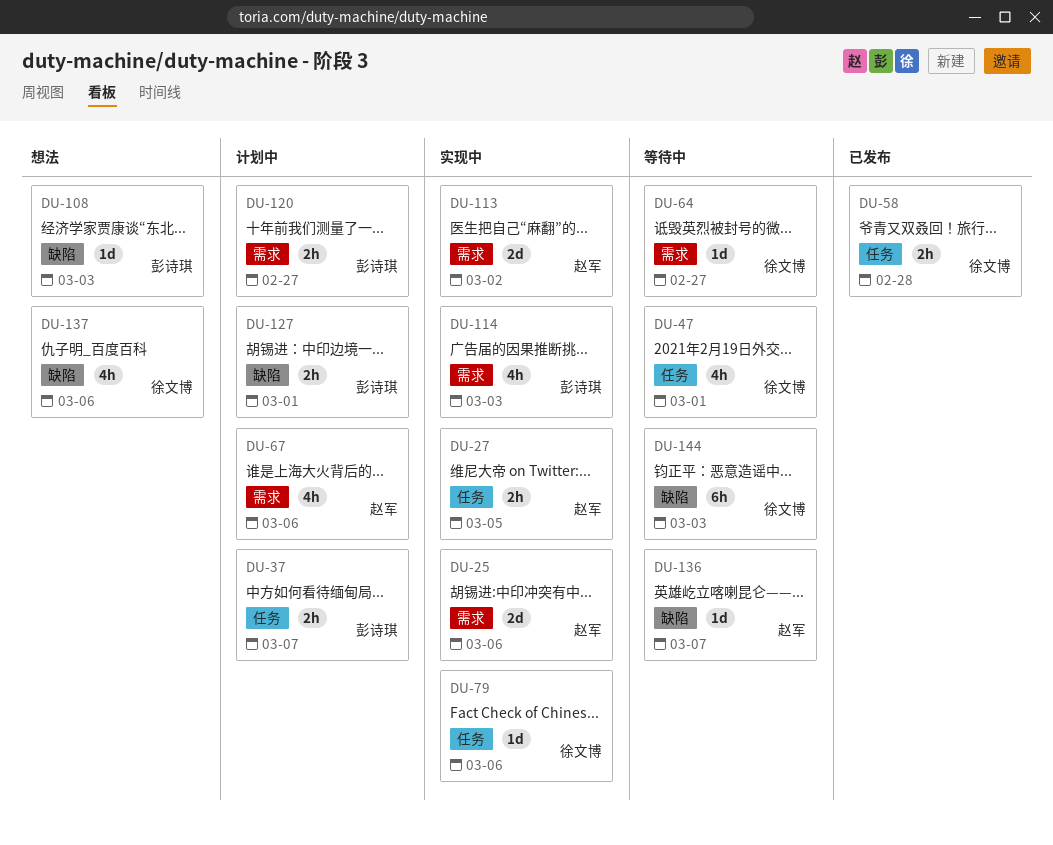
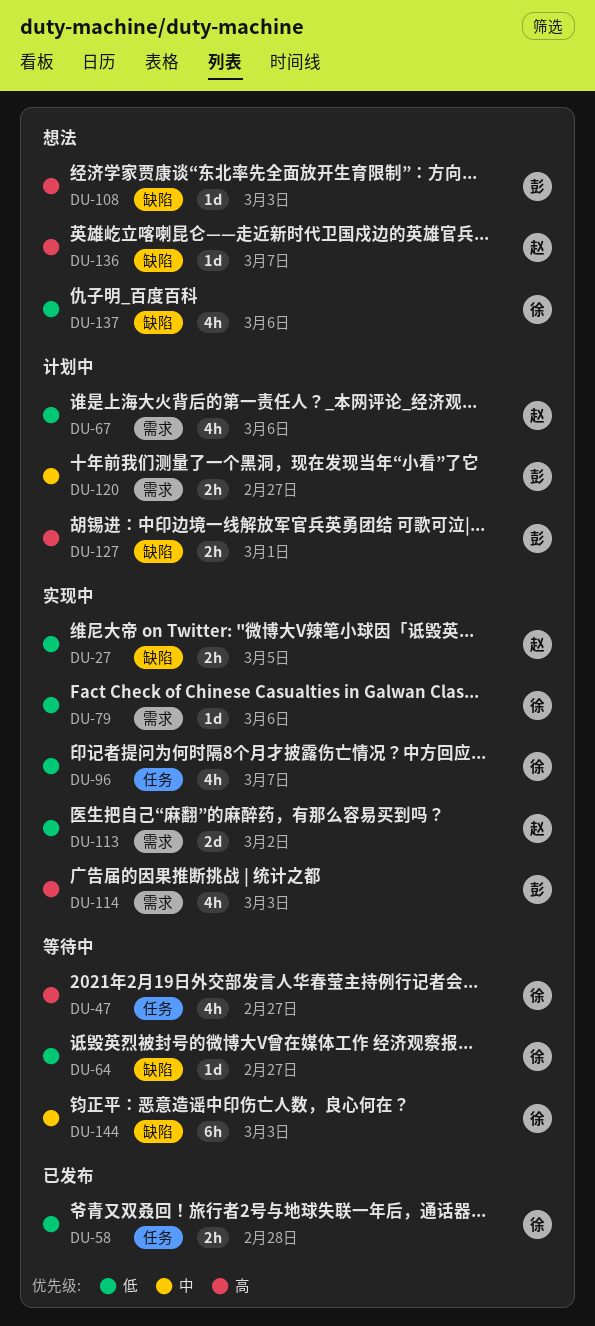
DU-25: present -> none
DU-27, label: 任务 -> 缺陷
DU-37: present -> none
DU-47, due: Mar 1 -> Feb 27
DU-64, label: 需求 -> 缺陷
DU-79, label: 任务 -> 需求
DU-96: none -> present
DU-136, status: 等待中 -> 想法

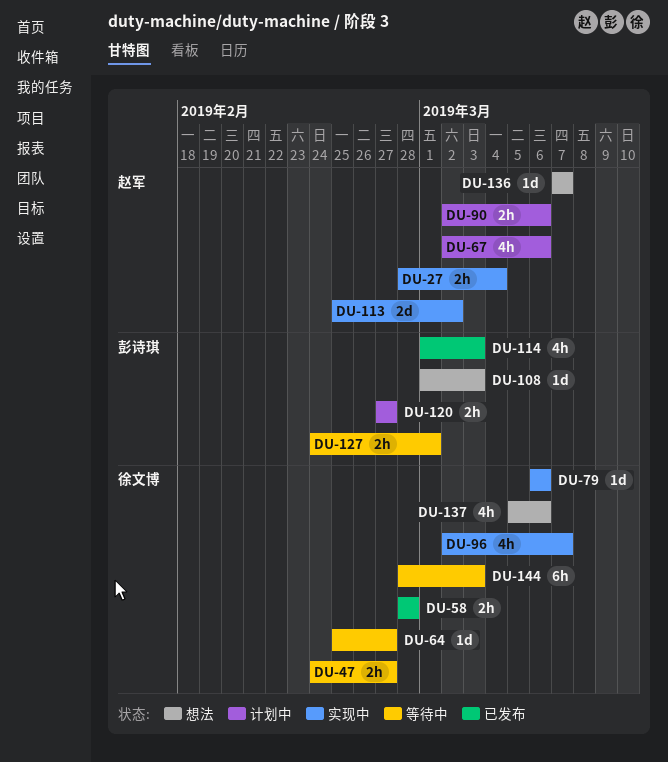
DU-27, due: Mar 5 -> Mar 4
DU-47, estimate: 4h -> 2h
DU-90: none -> present
DU-114, status: 实现中 -> 已发布
DU-127, status: 计划中 -> 等待中

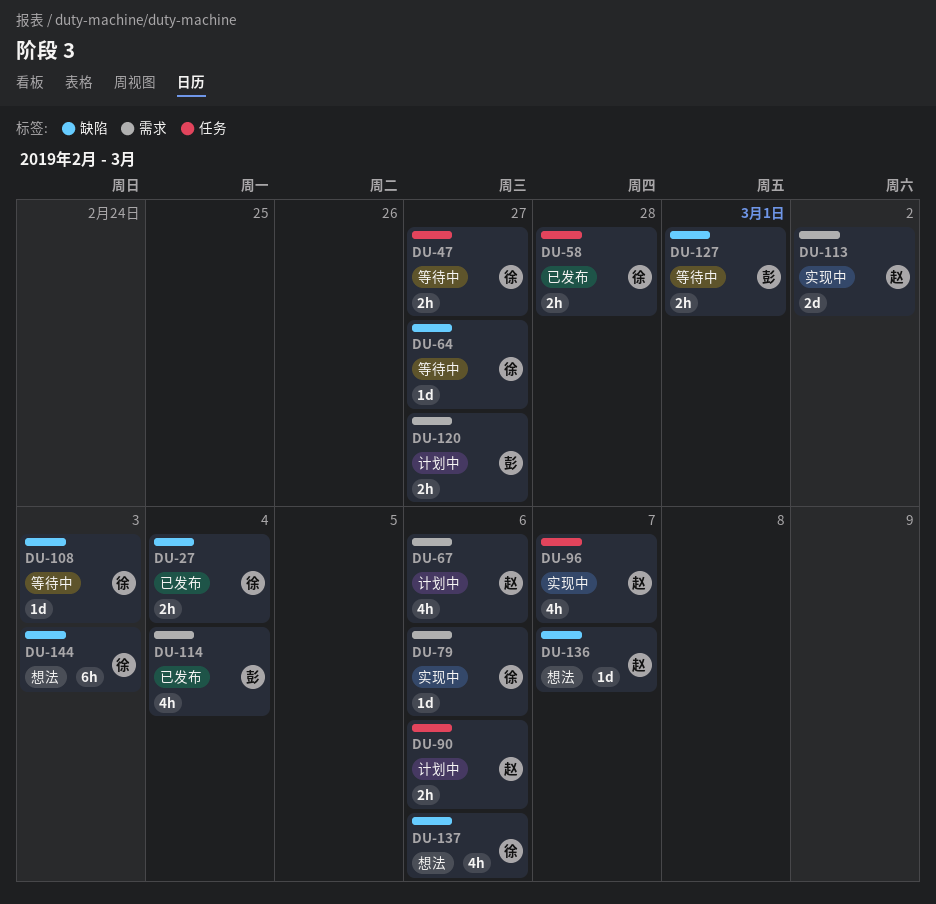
DU-27, status: 实现中 -> 已发布
DU-27, owner: 赵军 -> 徐文博
DU-96, owner: 徐文博 -> 赵军
DU-108, status: 想法 -> 等待中
DU-108, owner: 彭诗琪 -> 徐文博
DU-114, due: Mar 3 -> Mar 4
DU-144, status: 等待中 -> 想法

